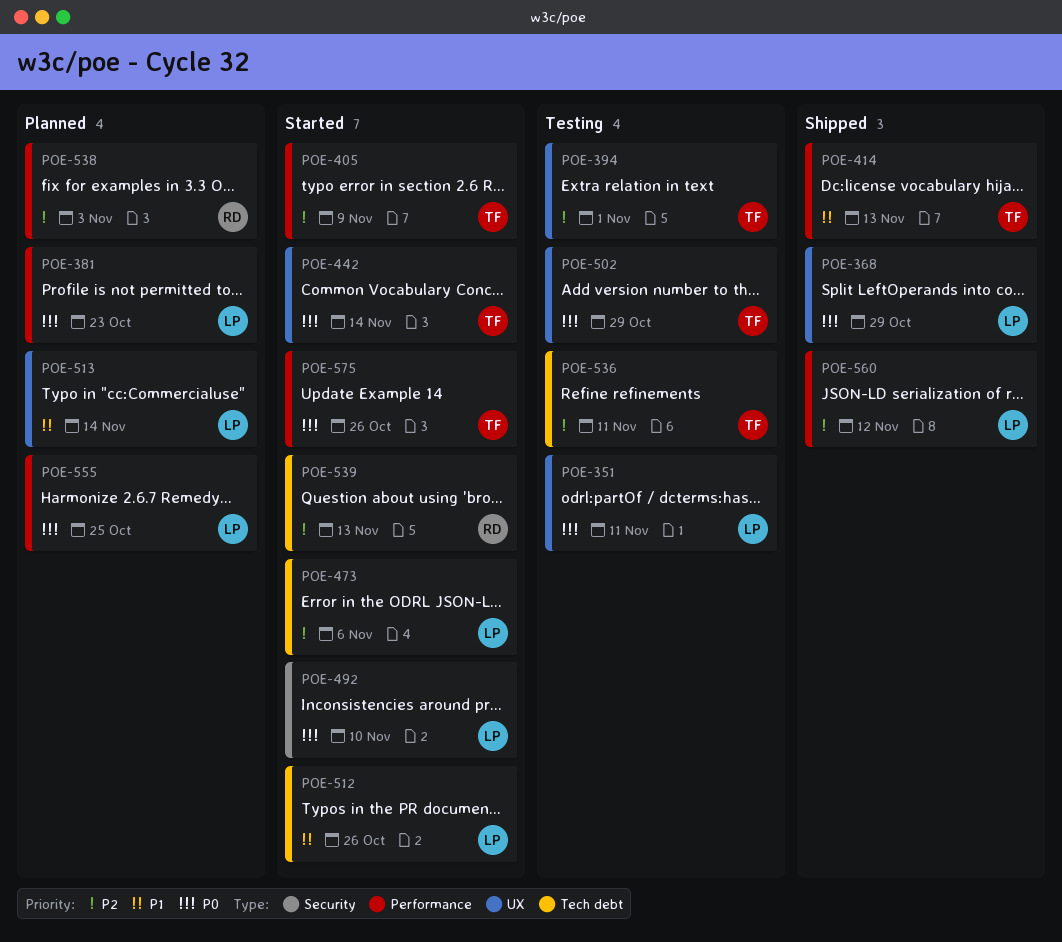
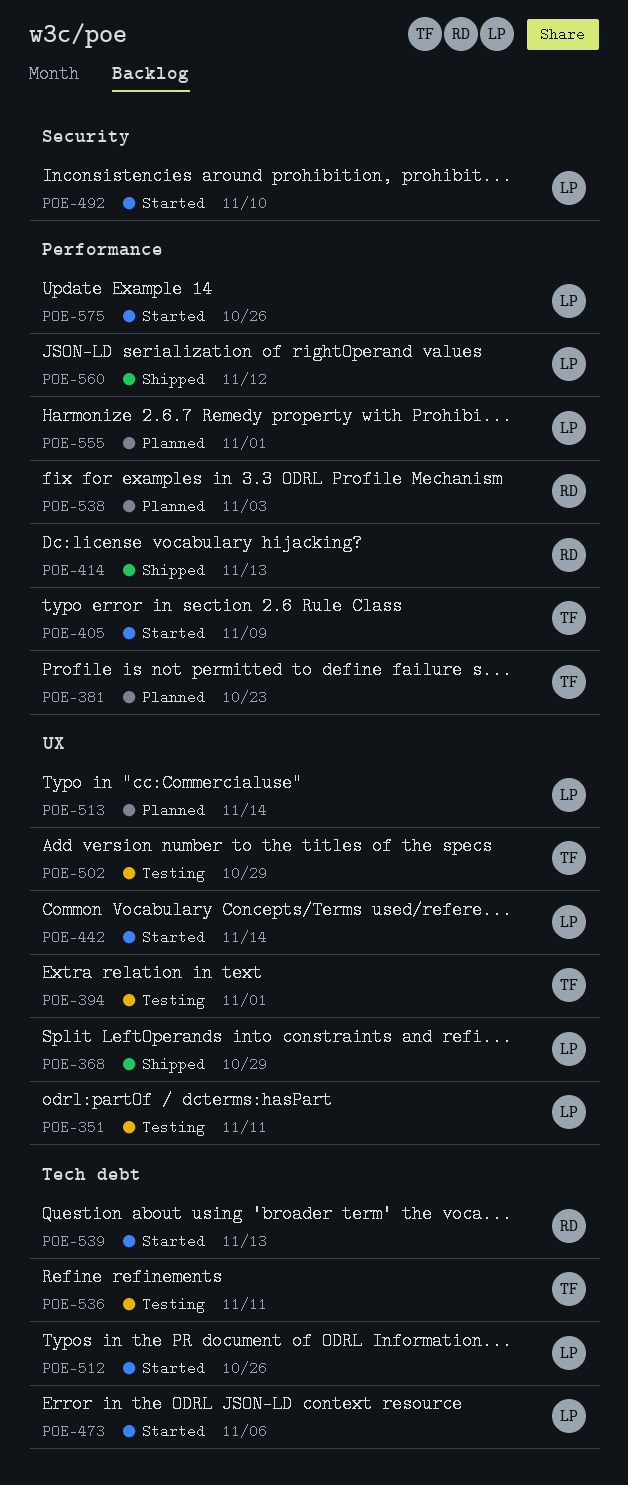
POE-381, owner: LP -> TF
POE-414, owner: TF -> RD
POE-442, owner: TF -> LP
POE-555, due: Oct 25 -> Nov 1
POE-575, owner: TF -> LP

